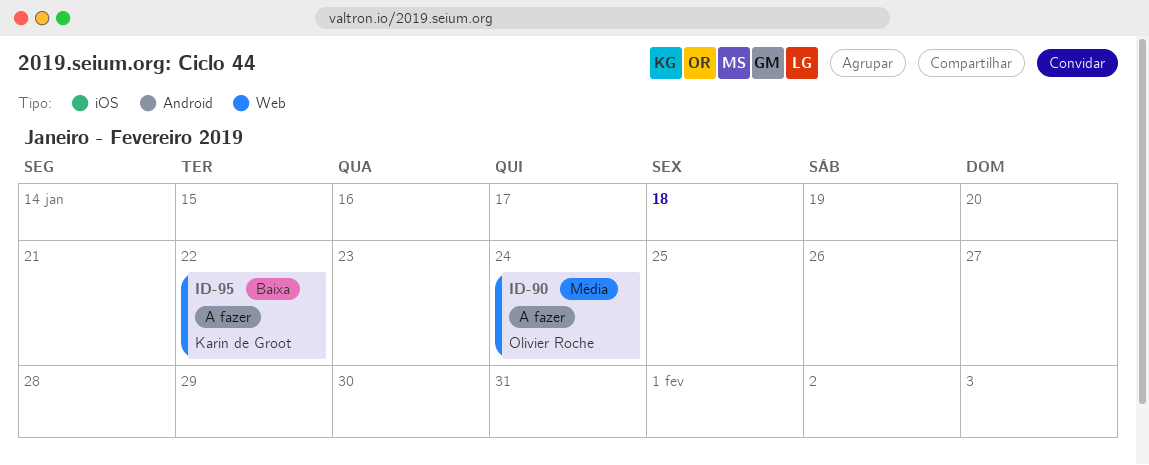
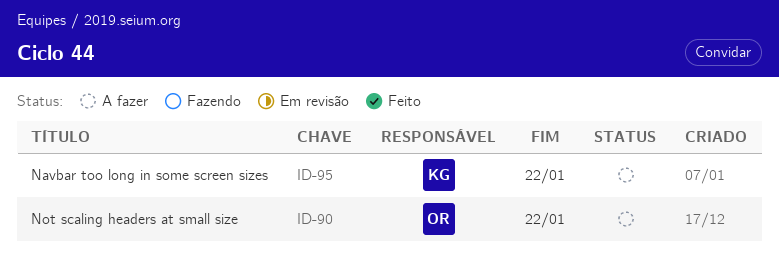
ID-90, due: Jan 24 -> Jan 22

